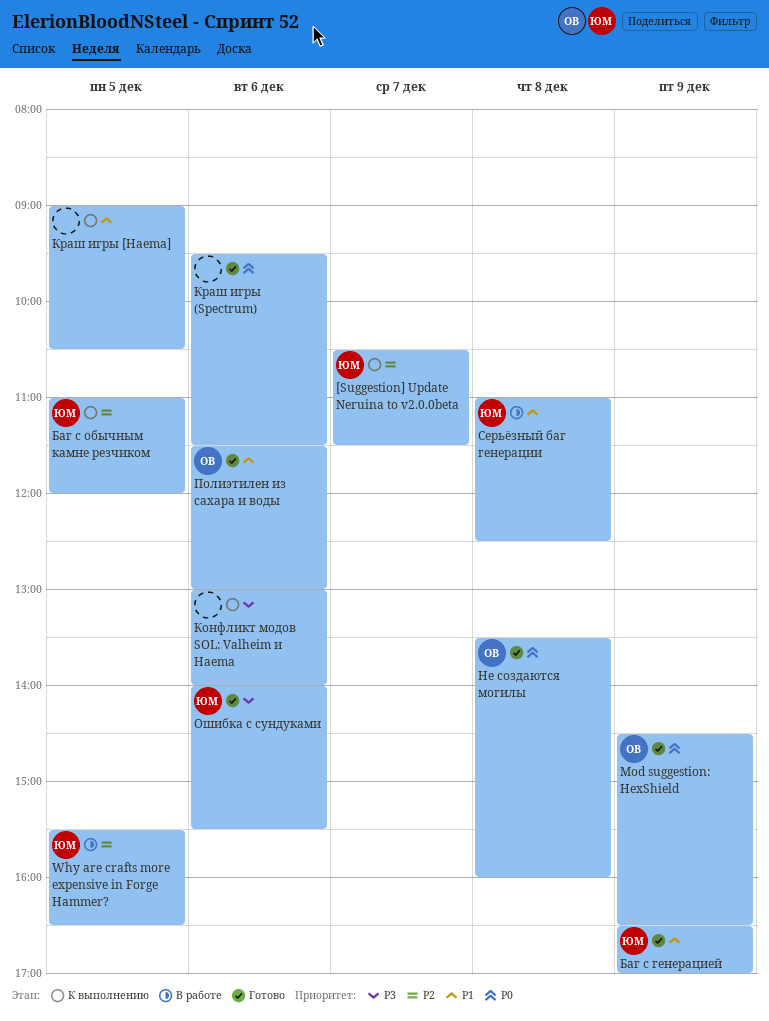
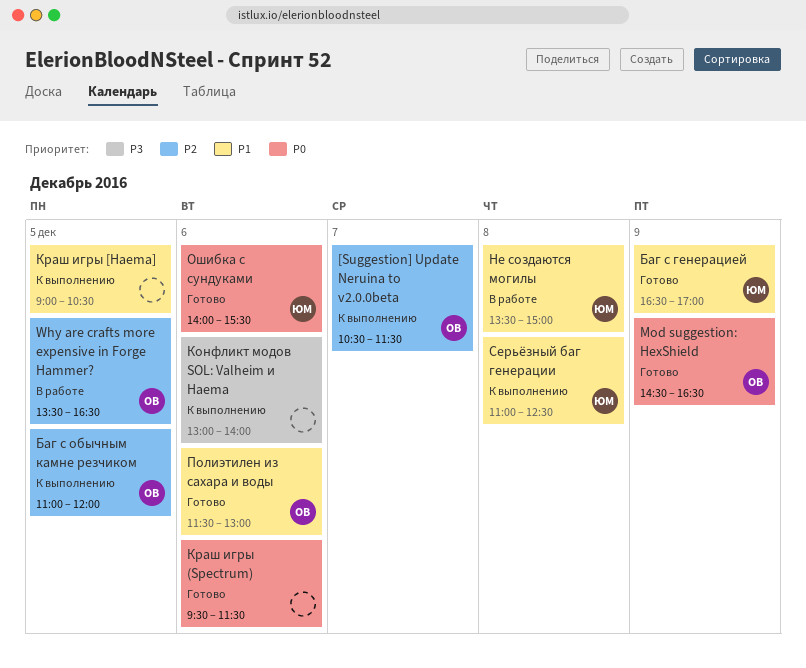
[Suggestion] Update Neruina to v2.0.0beta, owner: ЮМ -> ОВ
Why are crafts more expensive in Forge Hammer?, owner: ЮМ -> ОВ
Why are crafts more expensive in Forge Hammer?, begins: 15:30 -> 13:30
Баг с обычным камне резчиком, owner: ЮМ -> ОВ
Не создаются могилы, status: Готово -> В работе
Не создаются могилы, owner: ОВ -> ЮМ
Не создаются могилы, priority: P0 -> P1
Не создаются могилы, ends: 16:00 -> 15:00
Ошибка с сундуками, priority: P3 -> P0
Серьёзный баг генерации, status: В работе -> К выполнению

